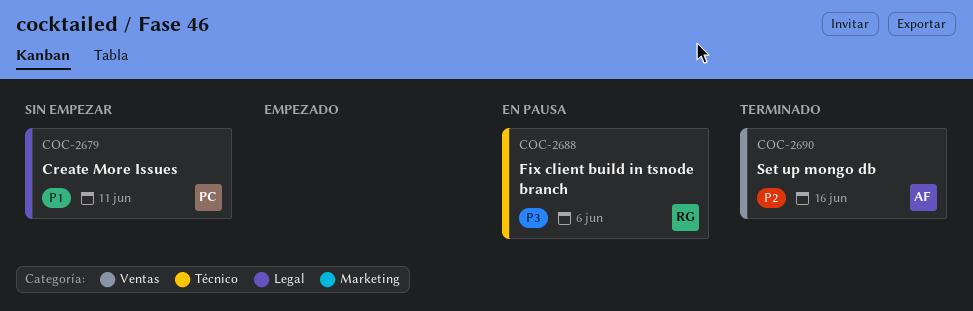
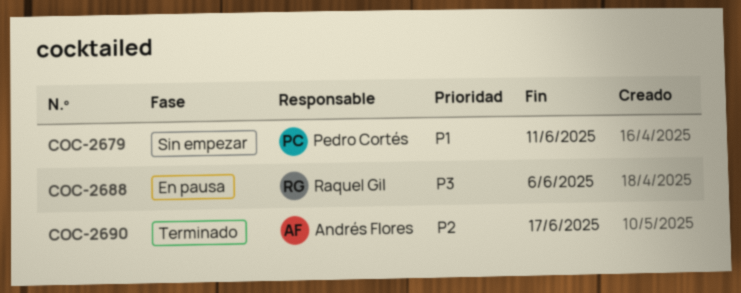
COC-2690, due: Jun 16 -> Jun 17

